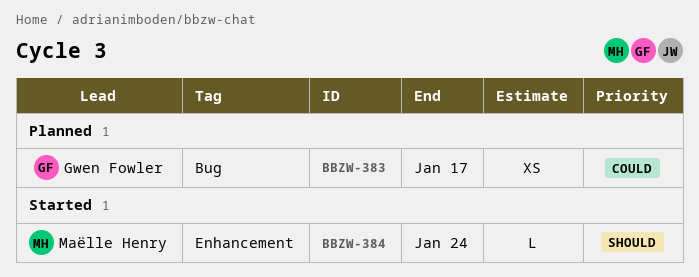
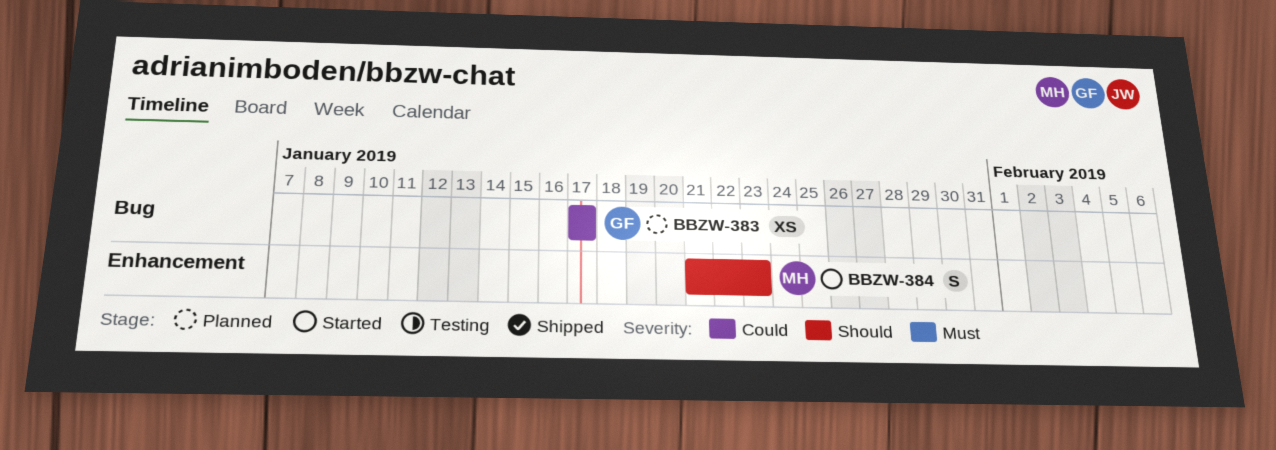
BBZW-384, estimate: L -> S
BBZW-384, due: Jan 24 -> Jan 23

